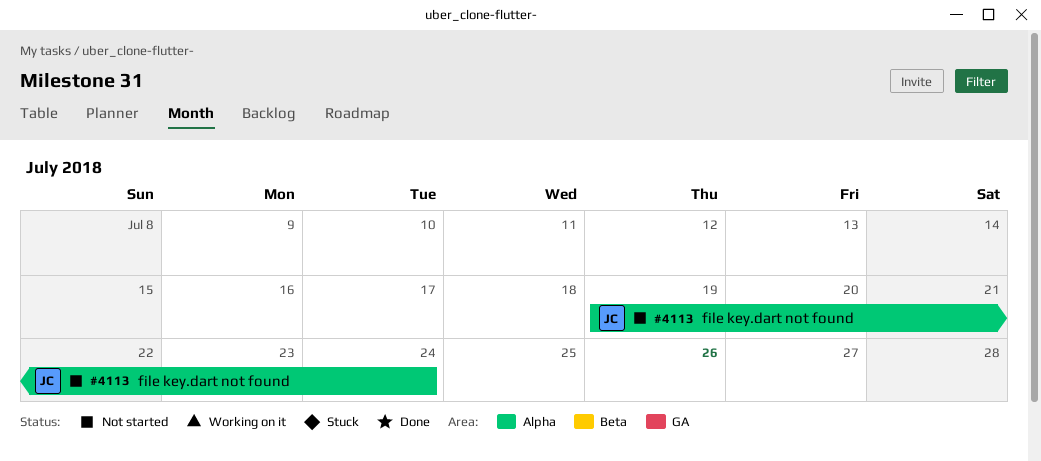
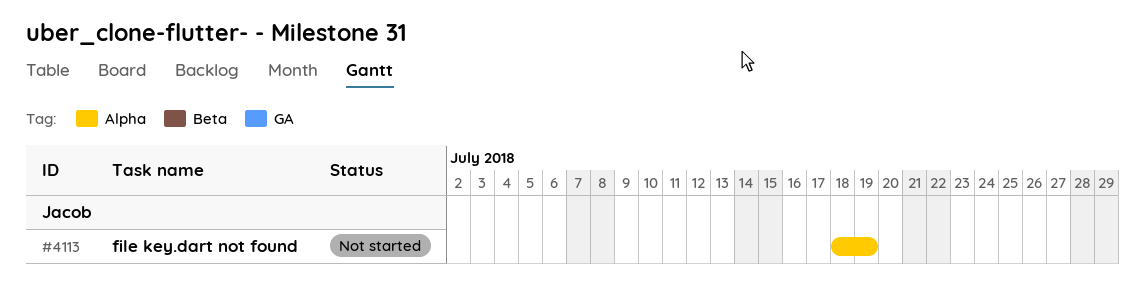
#4113, start: Jul 19 -> Jul 18
#4113, due: Jul 24 -> Jul 19

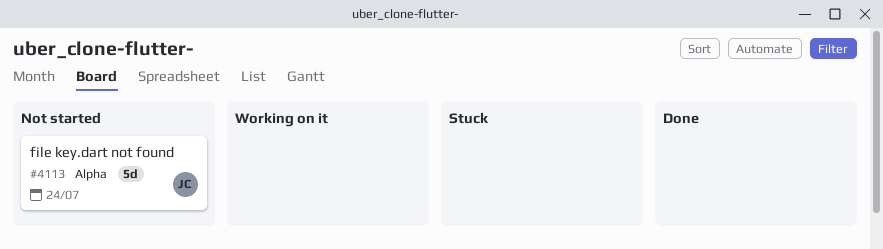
#4113, due: Jul 19 -> Jul 24

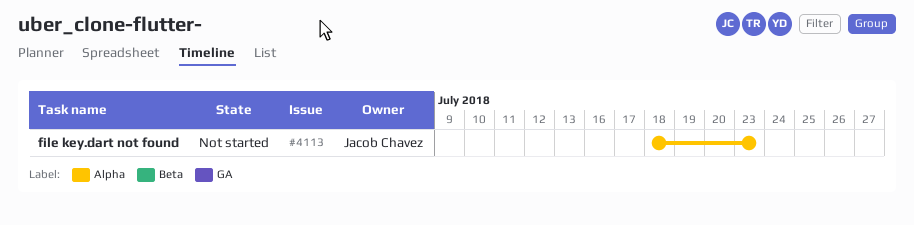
#4113, due: Jul 24 -> Jul 23

